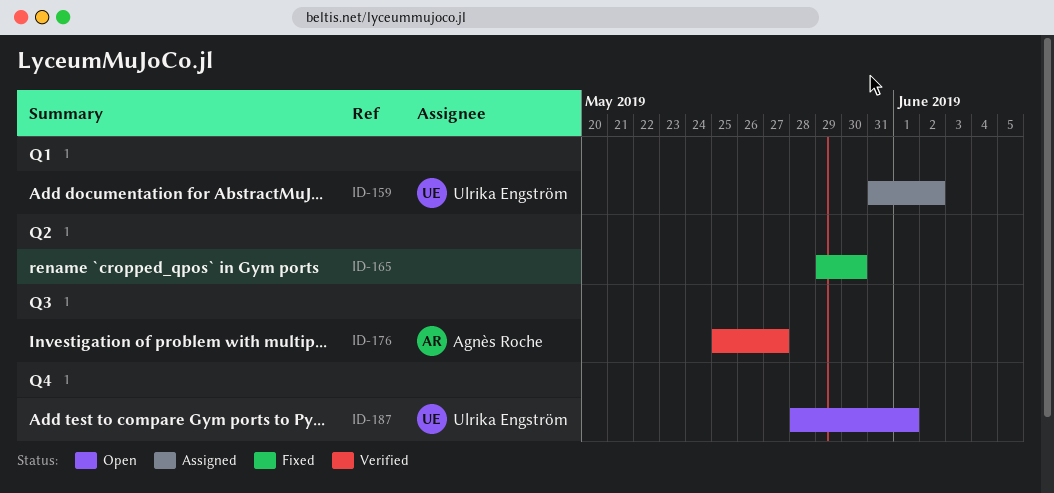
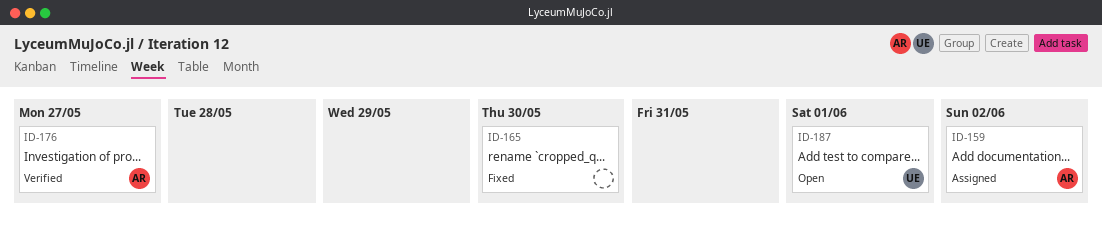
ID-159, owner: Ulrika Engström -> Agnès Roche

